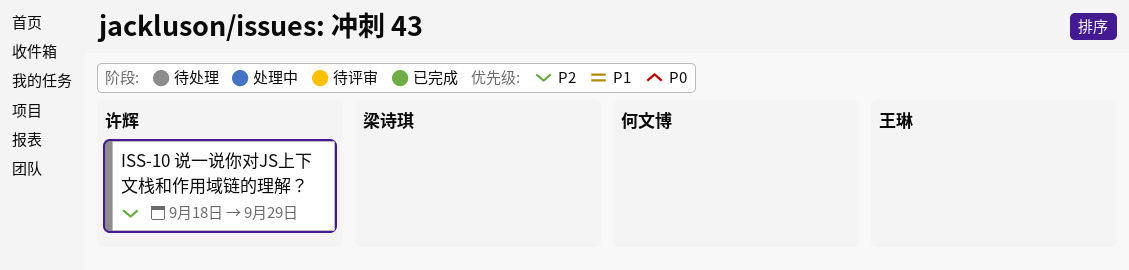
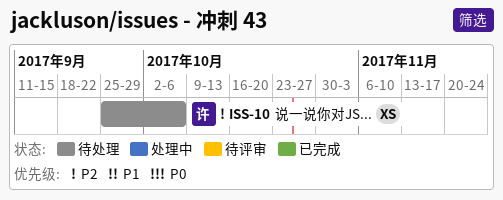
ISS-10, start: Sep 18 -> Sep 25
ISS-10, due: Sep 29 -> Oct 6

